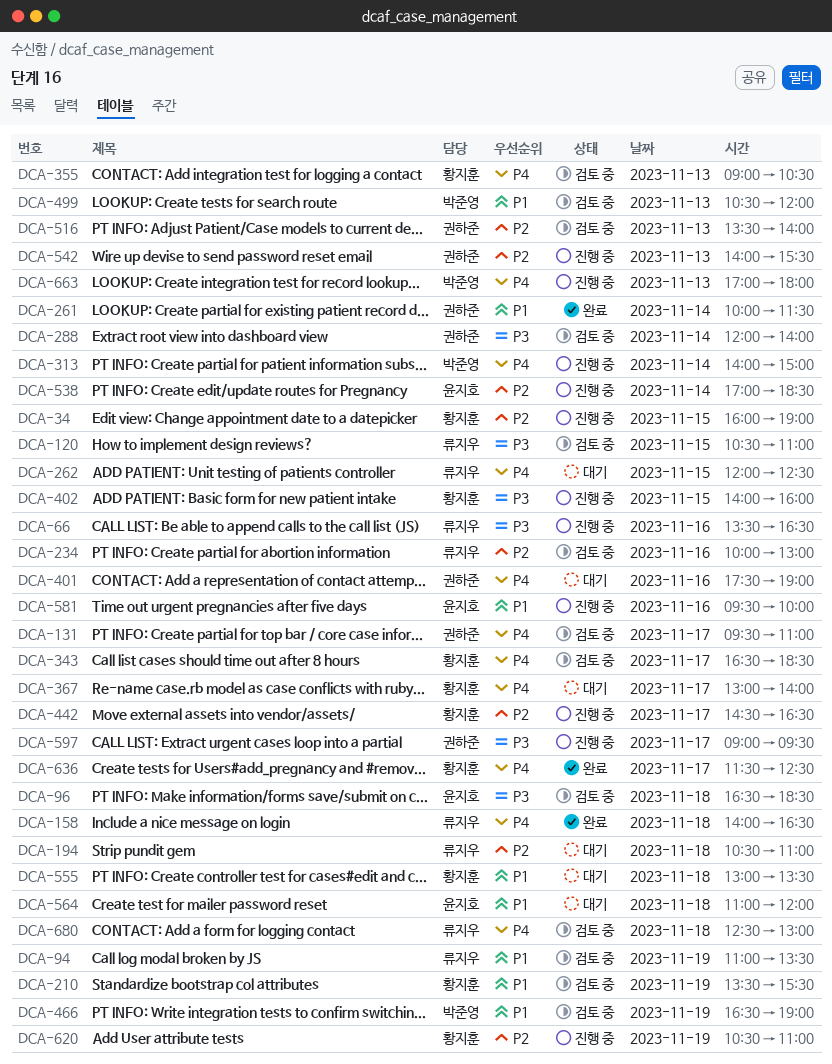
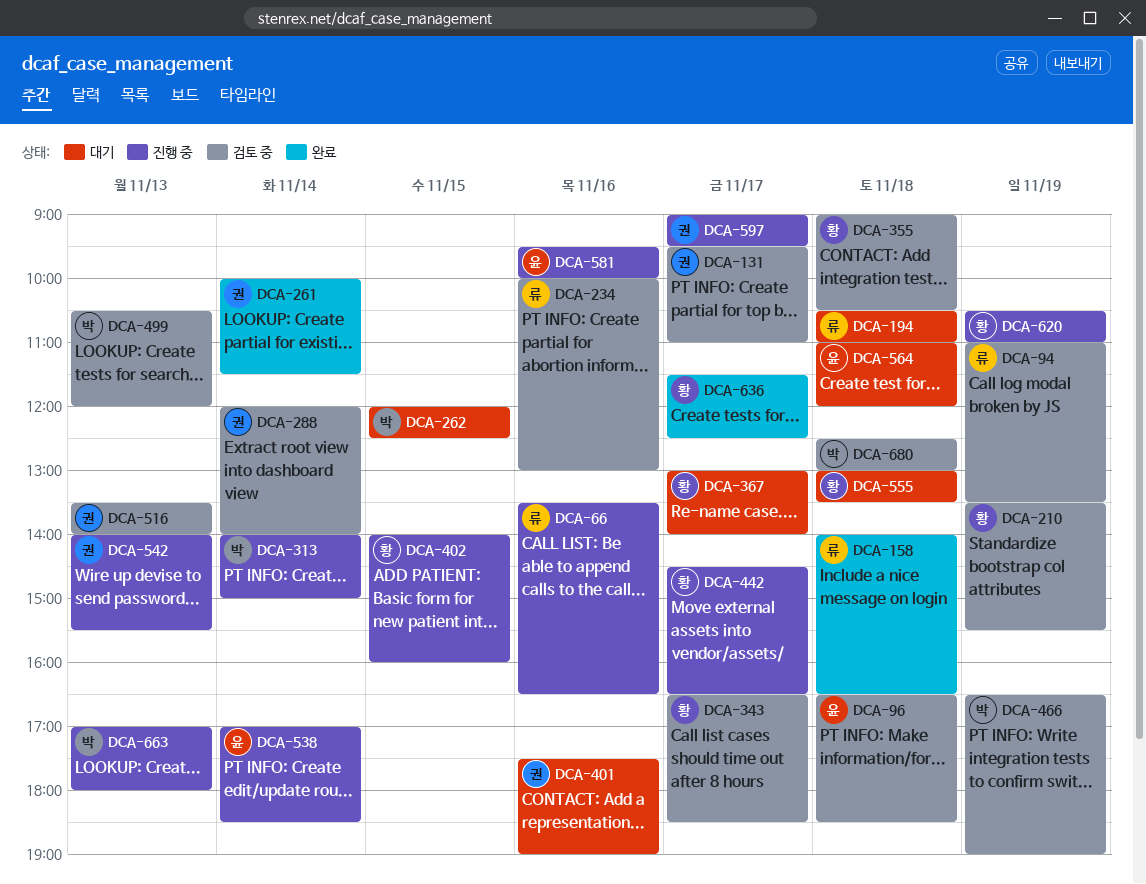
DCA-34: present -> none
DCA-120: present -> none
DCA-262, owner: 류지우 -> 박준영
DCA-355, day: Nov 13 -> Nov 18
DCA-680, owner: 류지우 -> 박준영

